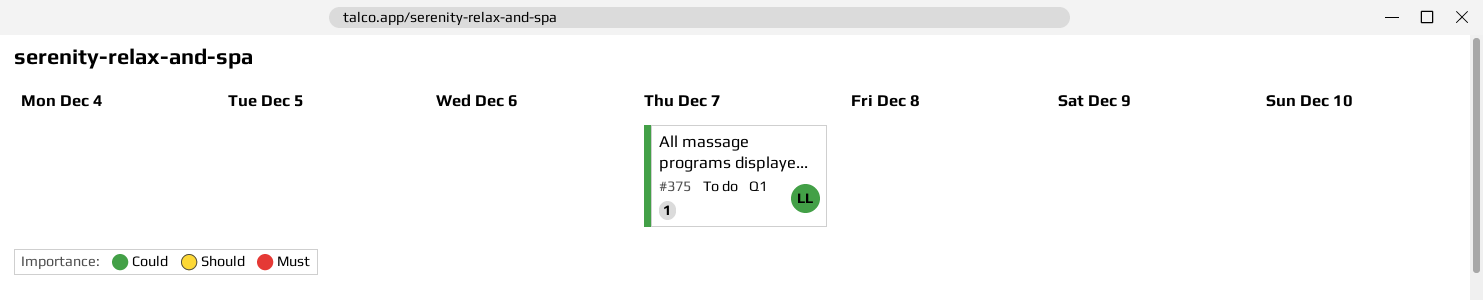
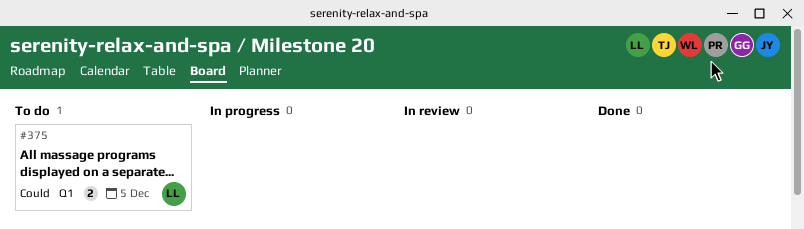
#375, estimate: 1 -> 2
#375, due: Dec 7 -> Dec 5

